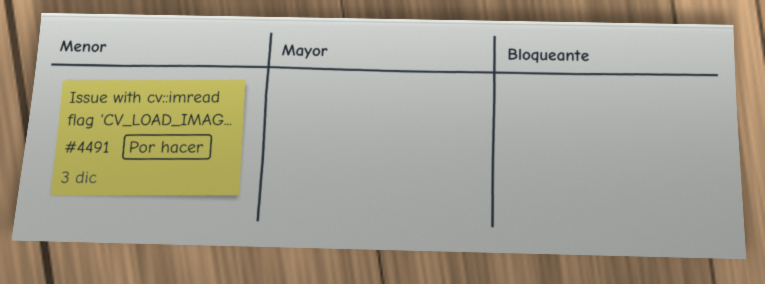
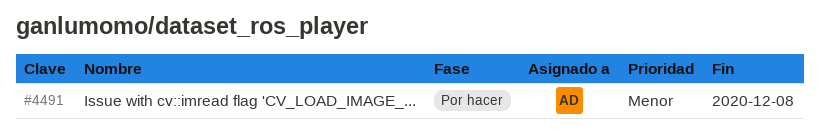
#4491, due: Dec 3 -> Dec 8

